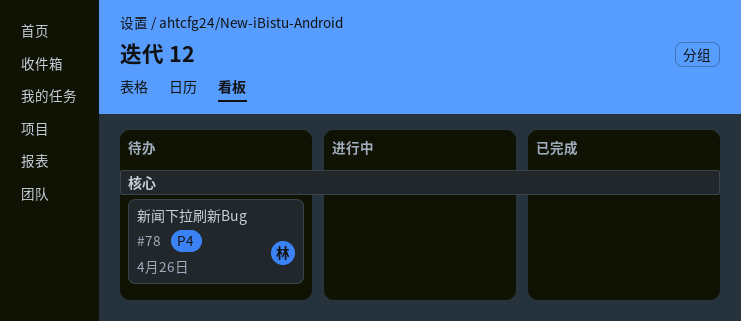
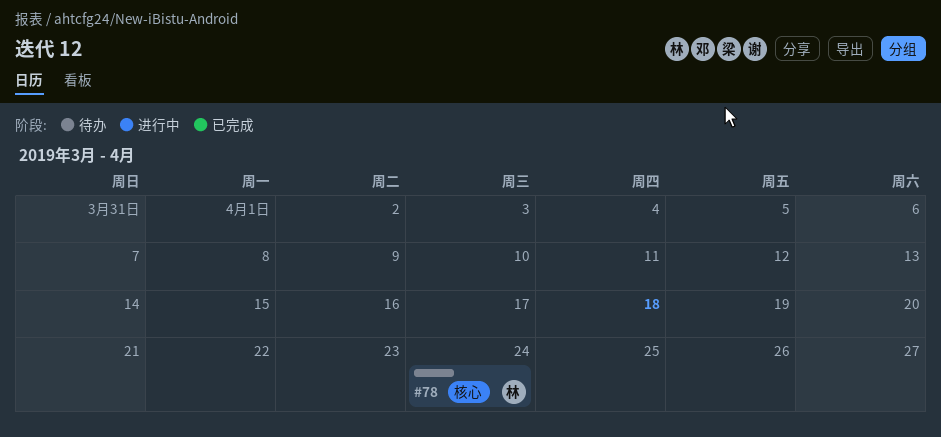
#78, due: Apr 26 -> Apr 24

